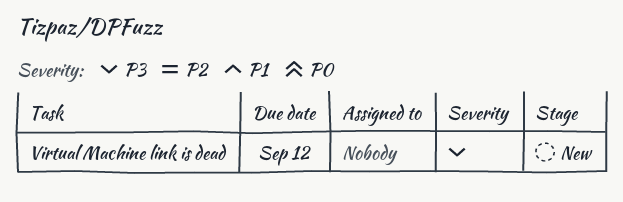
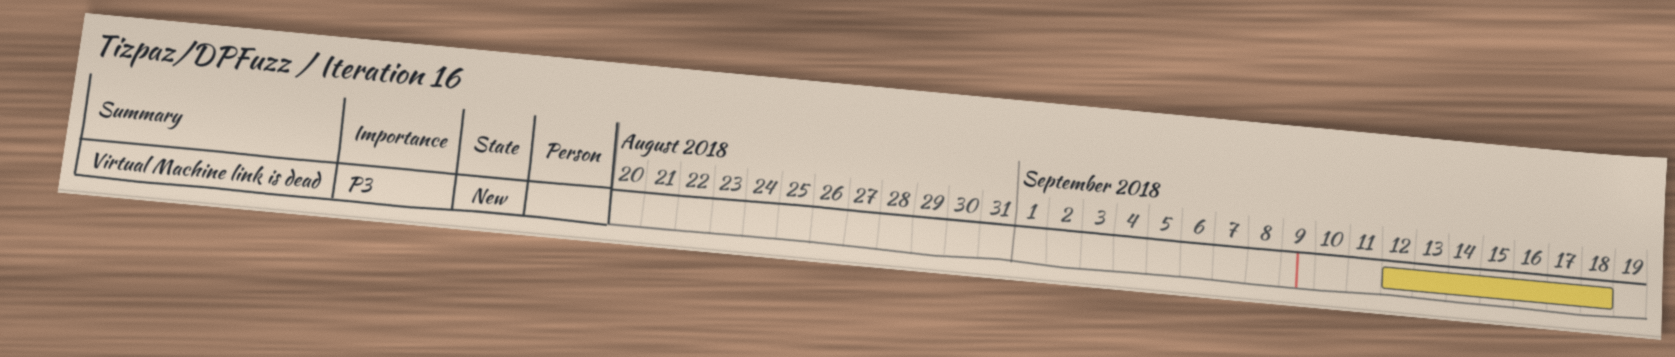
Virtual Machine link is dead, due: Sep 12 -> Sep 18

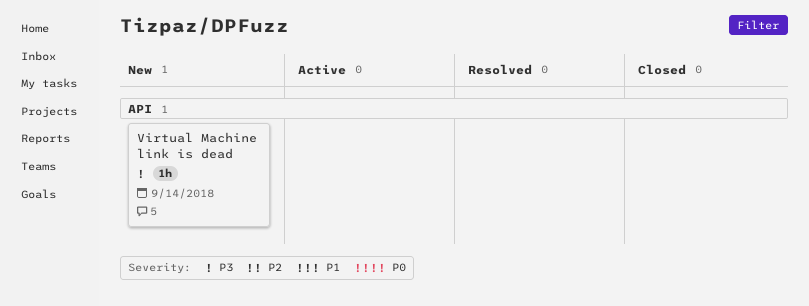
Virtual Machine link is dead, due: Sep 18 -> Sep 14

